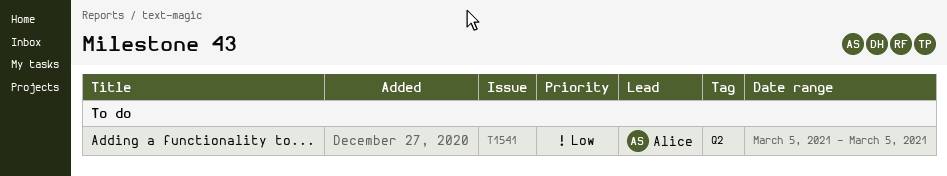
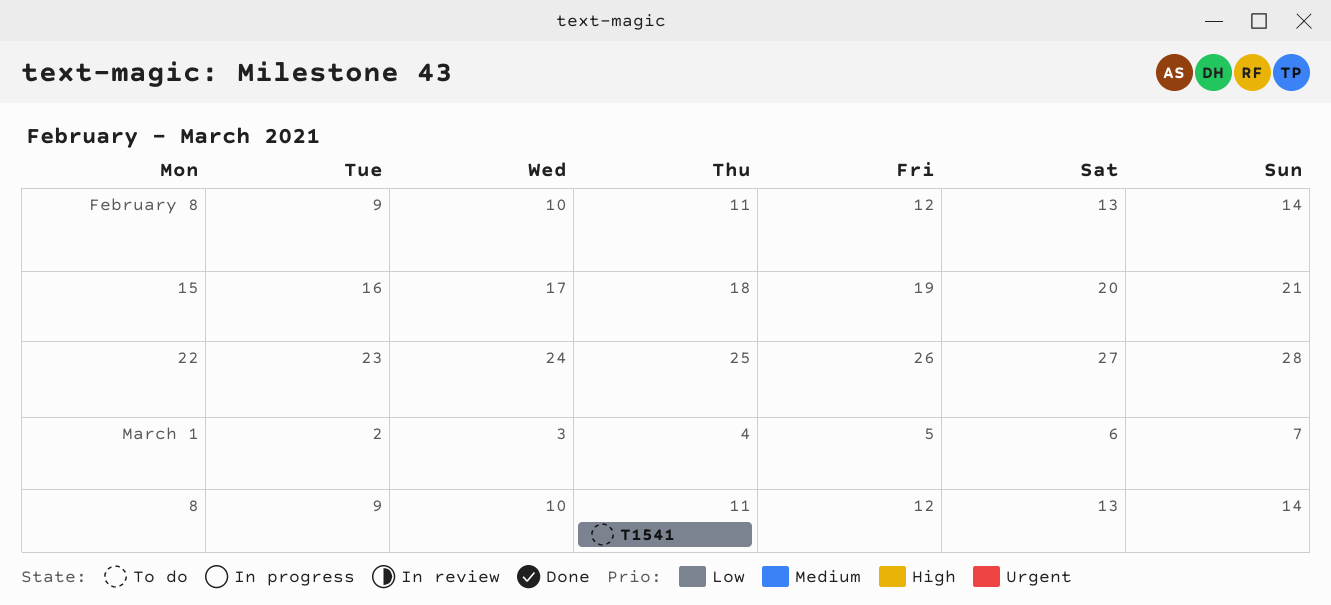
T1541, start: Mar 5 -> Mar 11
T1541, due: Mar 5 -> Mar 11

